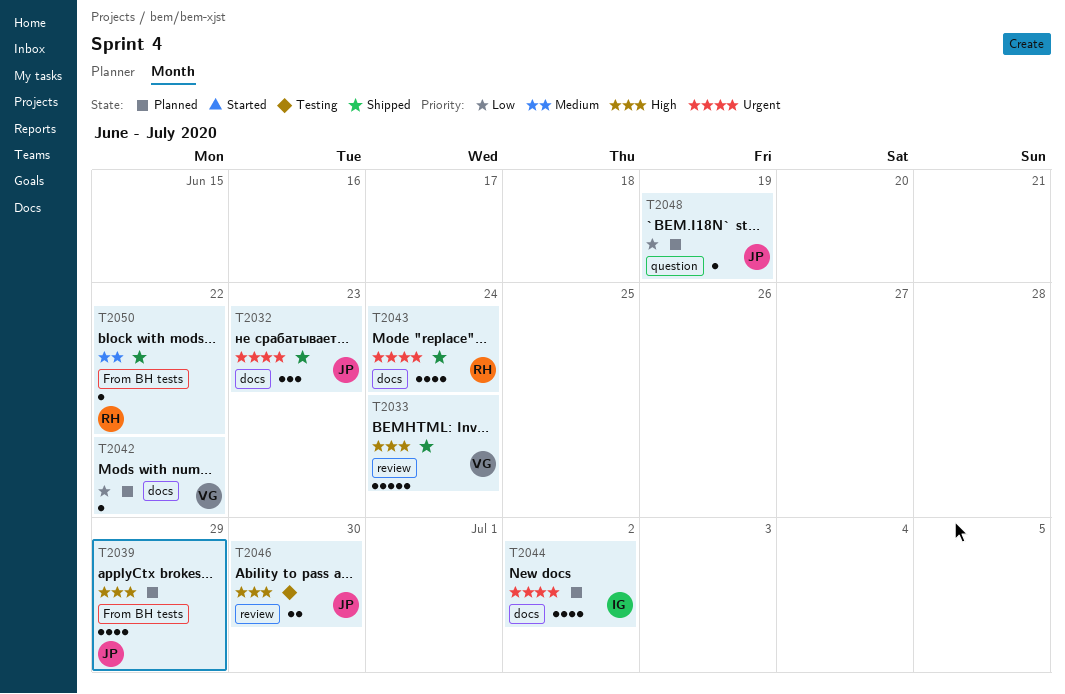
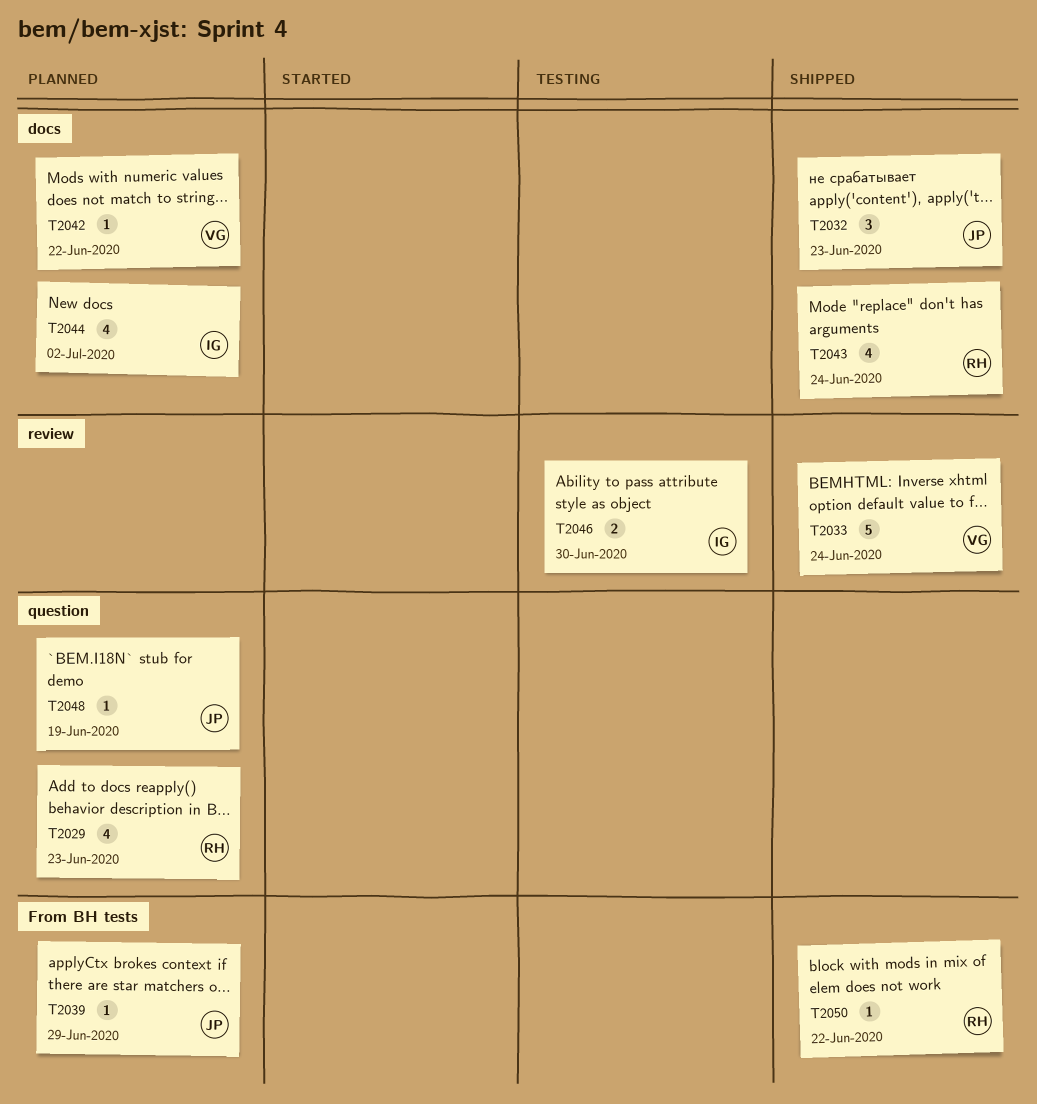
T2029: none -> present
T2039, estimate: 4 -> 1
T2046, owner: JP -> IG

